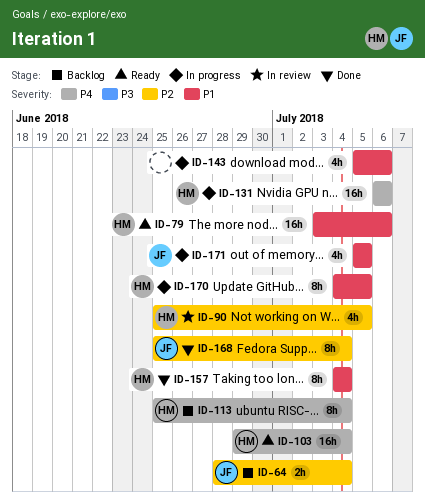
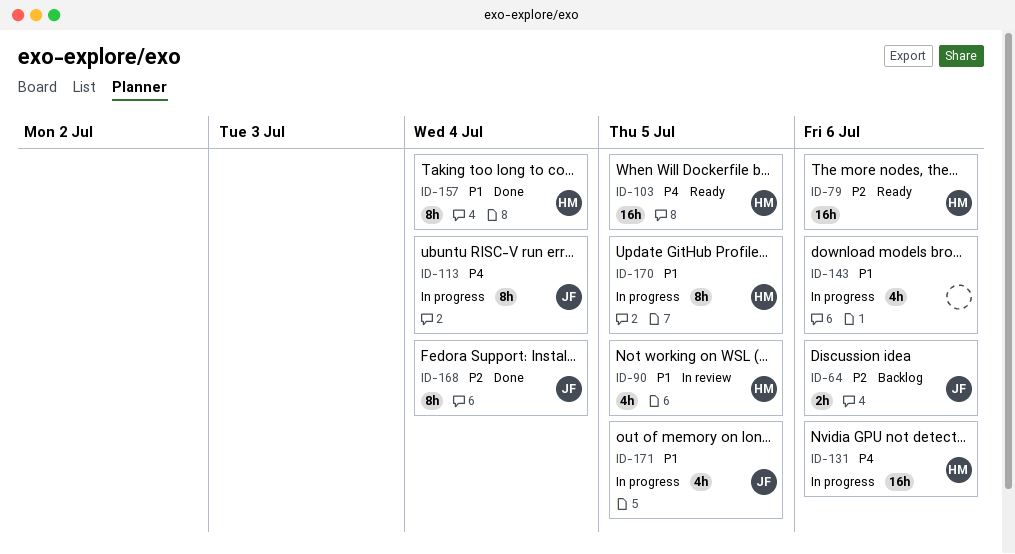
ID-64, due: Jul 4 -> Jul 6
ID-79, priority: P1 -> P2
ID-90, priority: P2 -> P1
ID-103, due: Jul 4 -> Jul 5
ID-113, status: Backlog -> In progress
ID-113, owner: HM -> JF

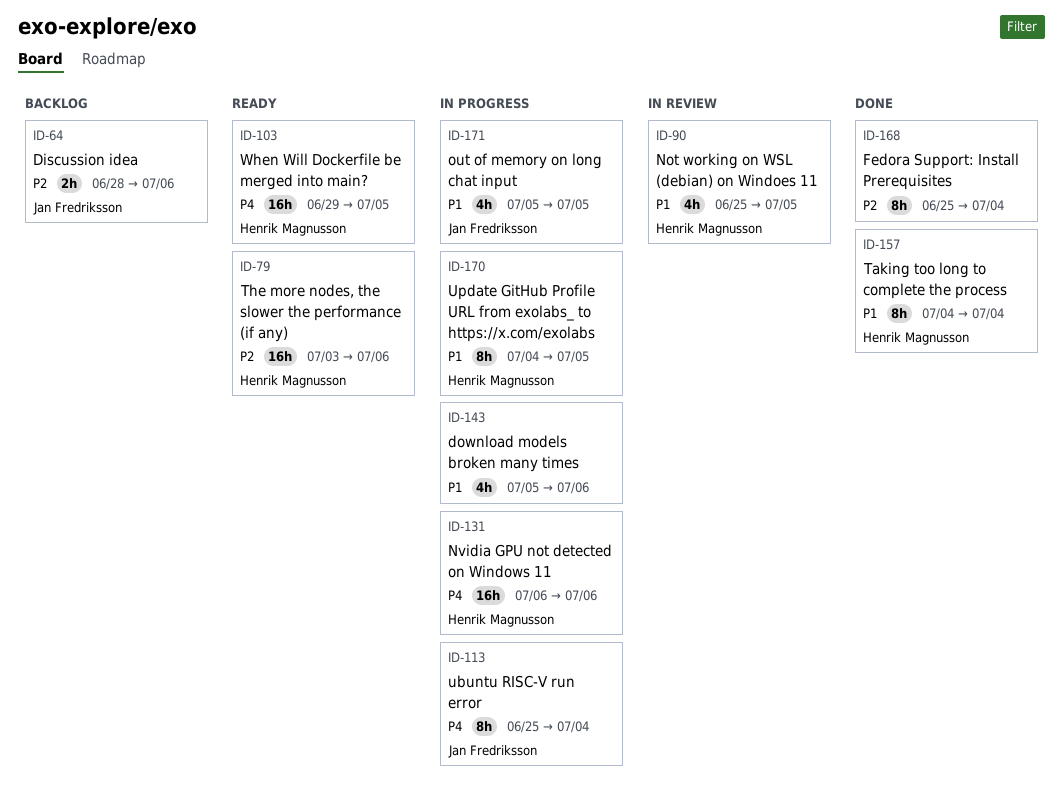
ID-168, owner: Jan Fredriksson -> none

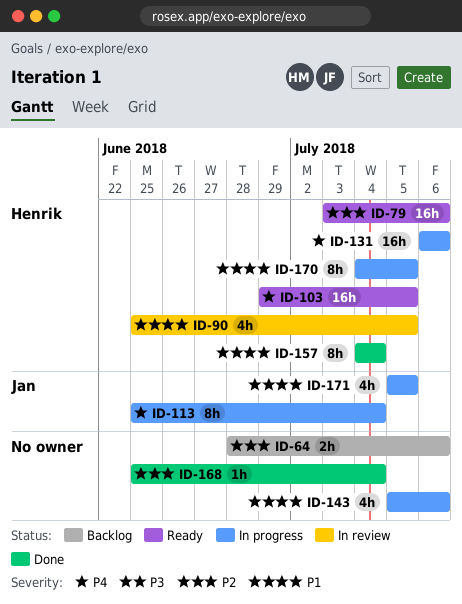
ID-64, owner: Jan Fredriksson -> none
ID-168, estimate: 8h -> 1h

